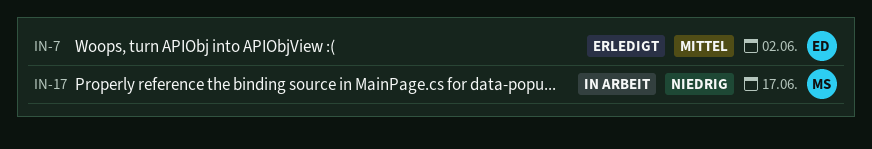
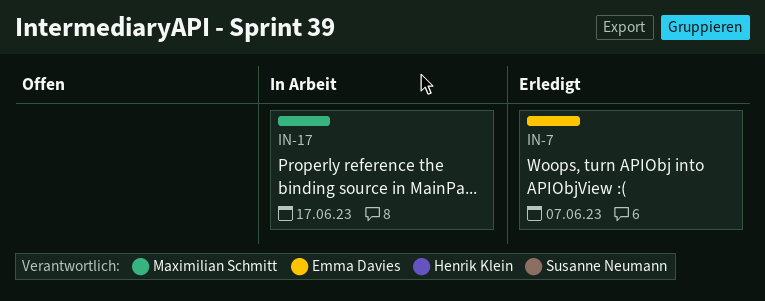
IN-7, due: Jun 2 -> Jun 7

